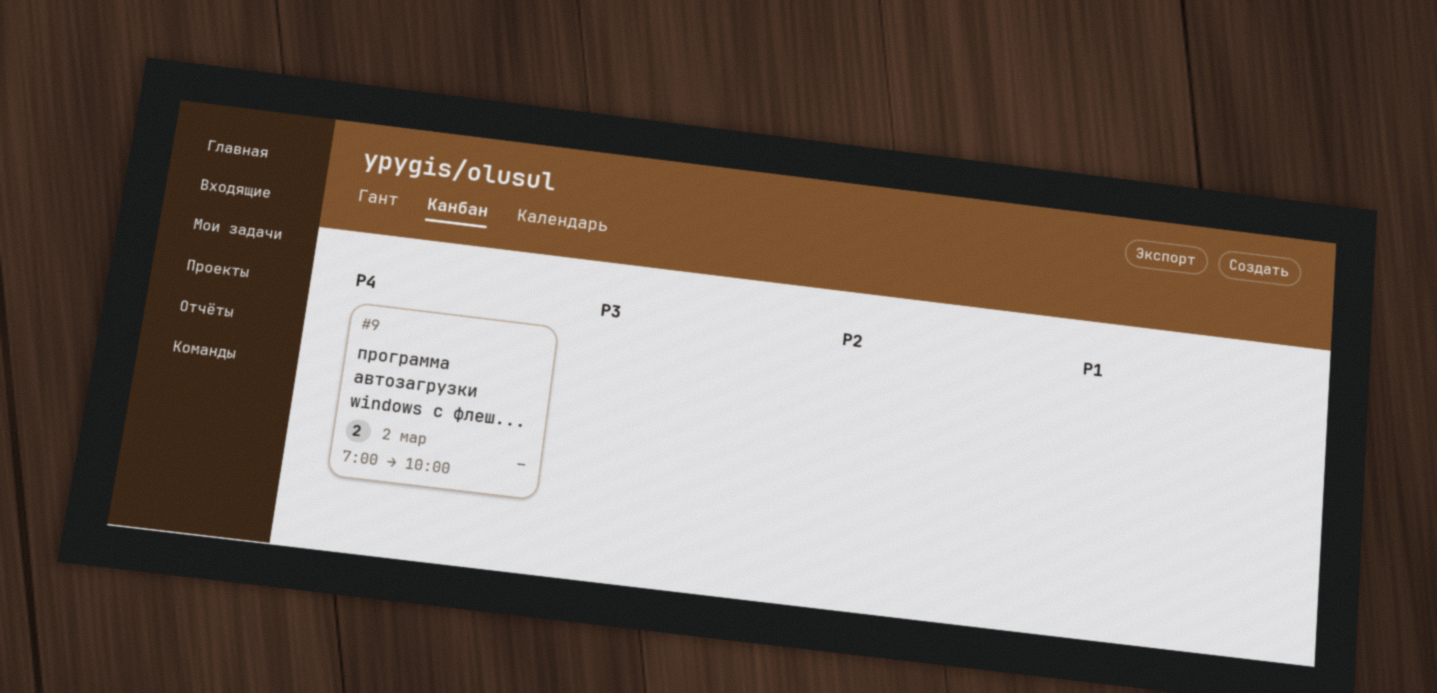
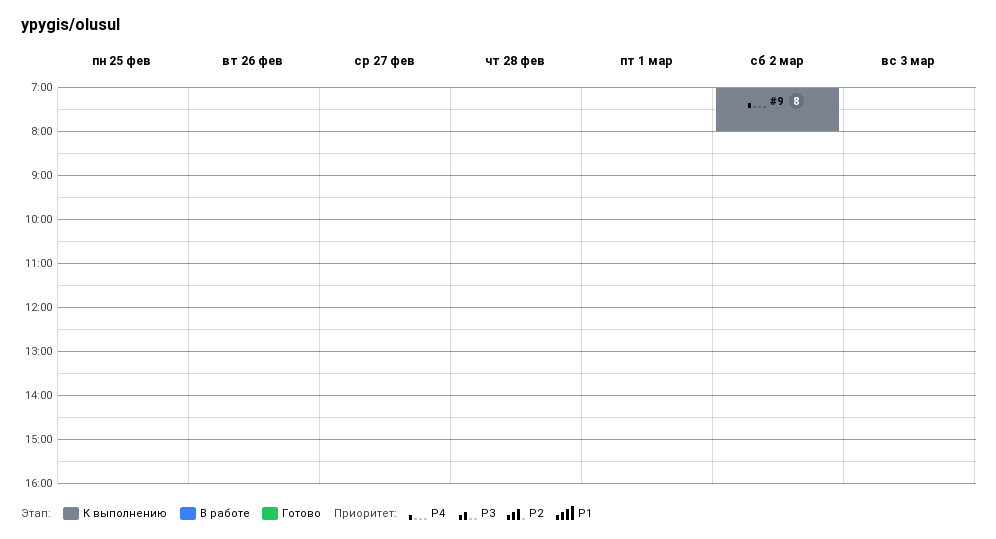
#9, estimate: 2 -> 8
#9, ends: 10:00 -> 08:00

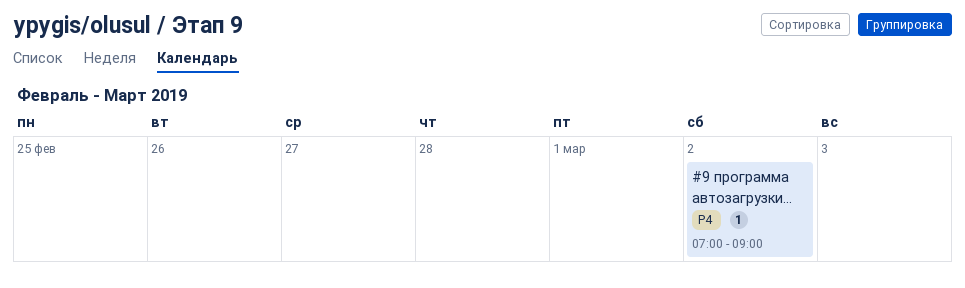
#9, estimate: 8 -> 1
#9, ends: 08:00 -> 09:00

